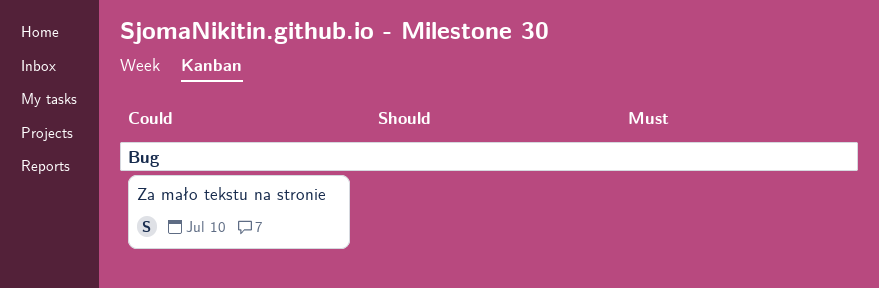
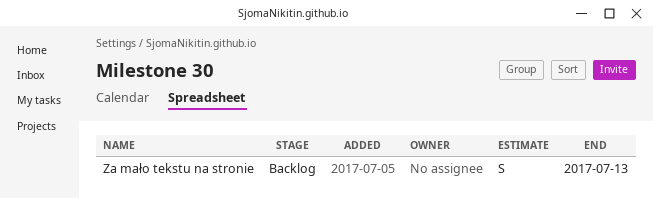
Za mało tekstu na stronie, due: Jul 10 -> Jul 13

